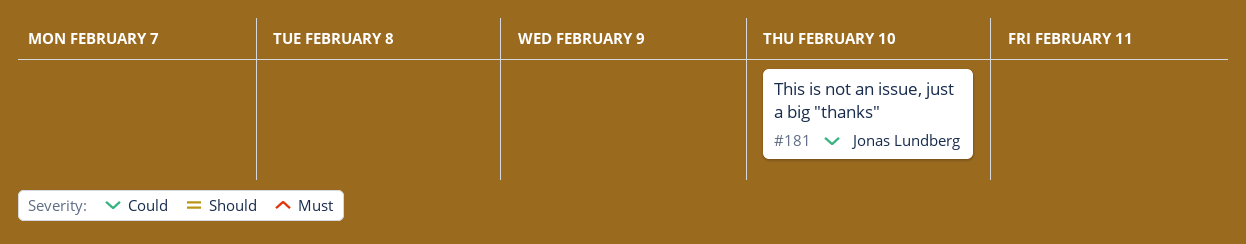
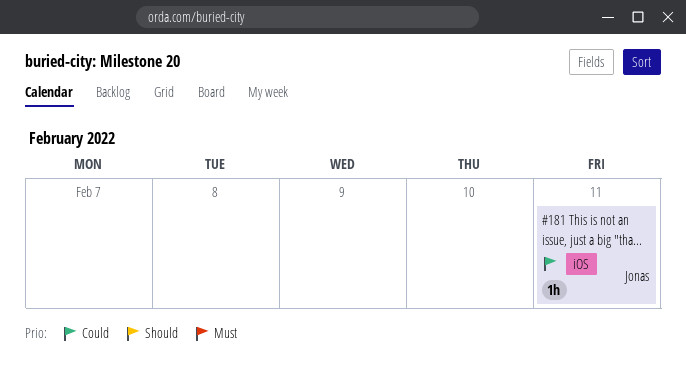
#181, due: Feb 10 -> Feb 11

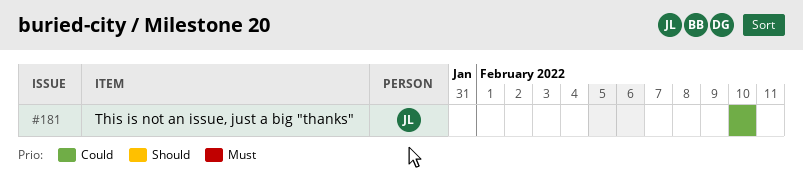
#181, due: Feb 11 -> Feb 10

